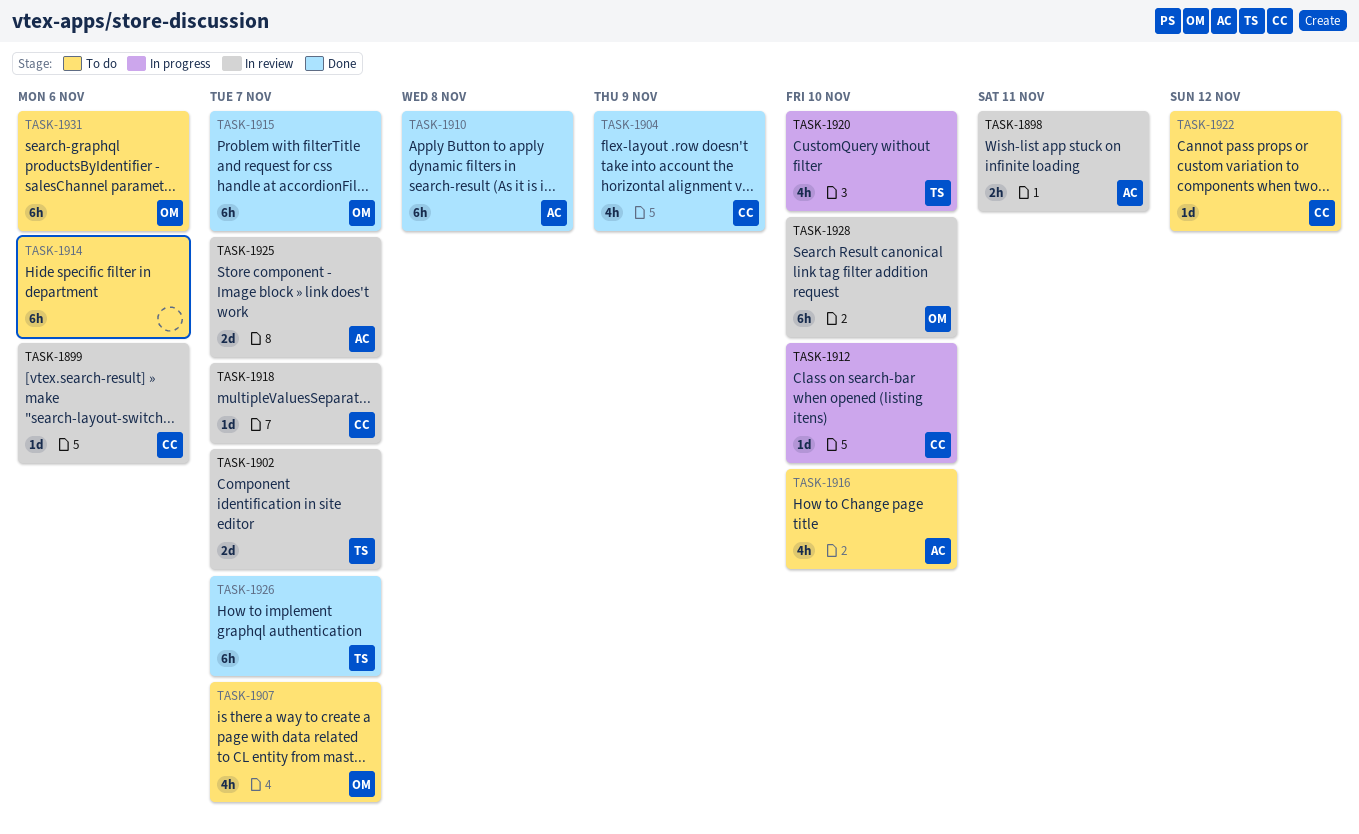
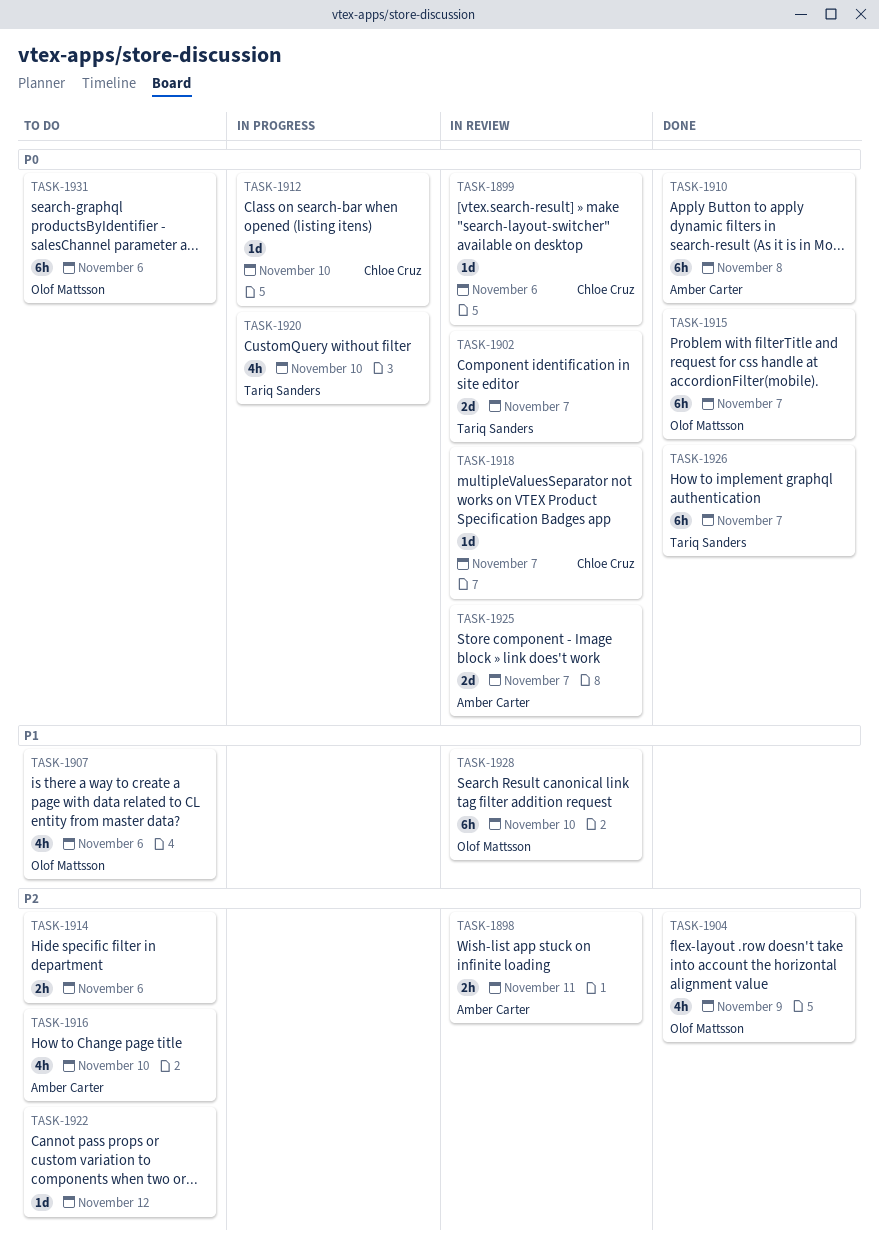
TASK-1904, owner: Chloe Cruz -> Olof Mattsson
TASK-1907, due: Nov 7 -> Nov 6
TASK-1914, estimate: 6h -> 2h
TASK-1922, owner: Chloe Cruz -> none

